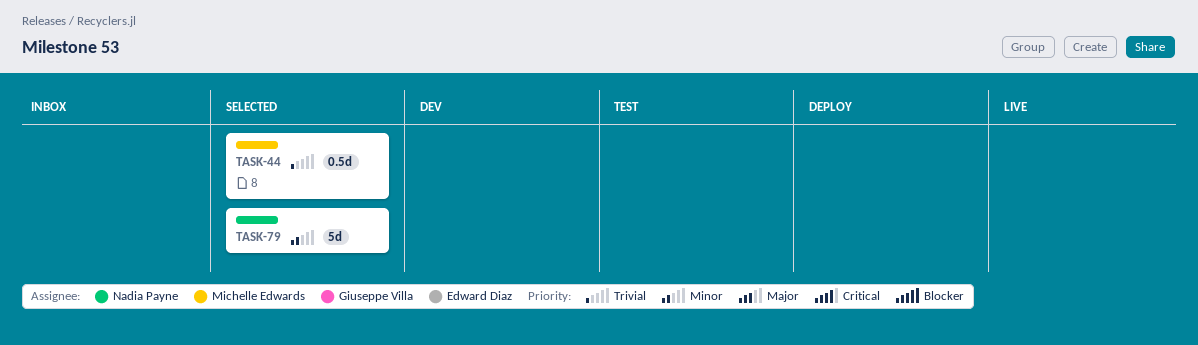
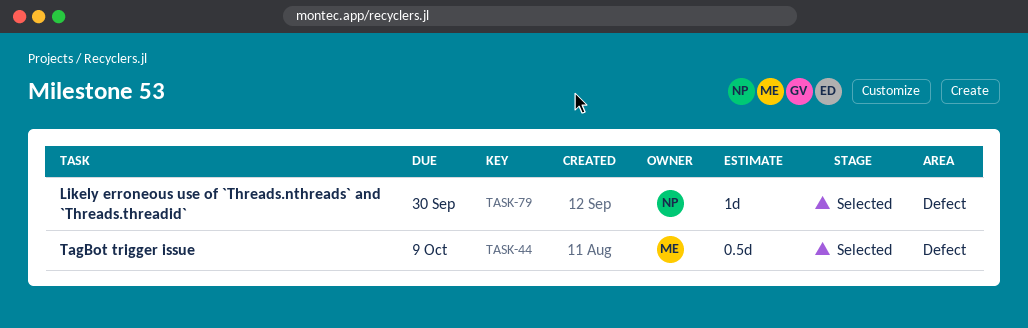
TASK-79, estimate: 5d -> 1d

